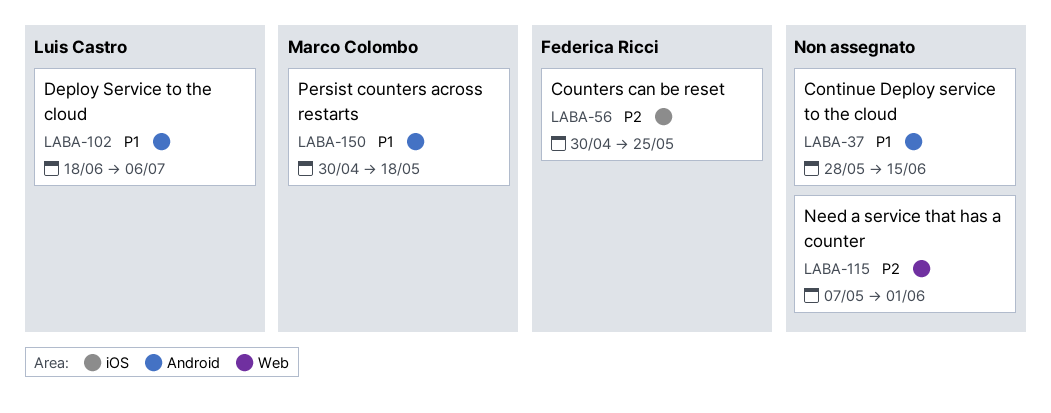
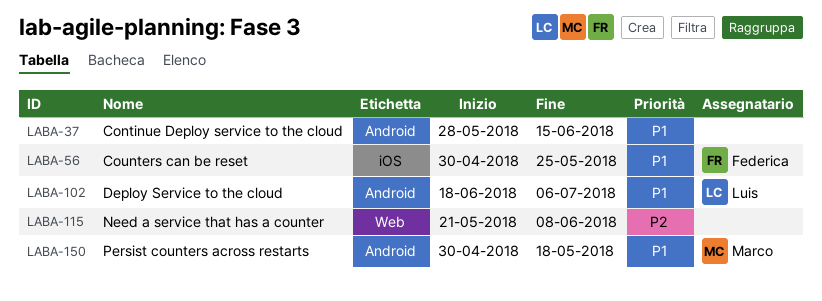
LABA-56, priority: P2 -> P1
LABA-115, start: May 7 -> May 21
LABA-115, due: Jun 1 -> Jun 8

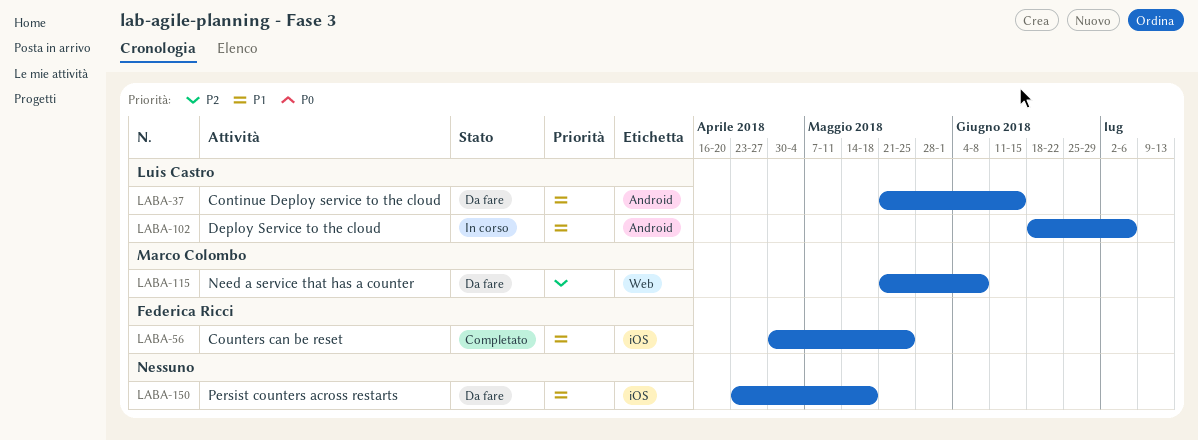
LABA-37, owner: none -> Luis Castro
LABA-37, start: May 28 -> May 21
LABA-115, owner: none -> Marco Colombo
LABA-150, owner: Marco Colombo -> none
LABA-150, label: Android -> iOS
LABA-150, start: Apr 30 -> Apr 23

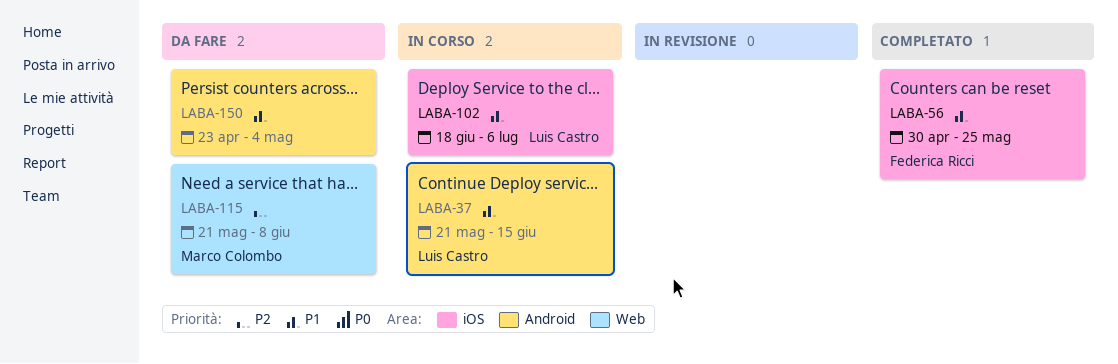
LABA-37, status: Da fare -> In corso
LABA-102, label: Android -> iOS
LABA-150, label: iOS -> Android
LABA-150, due: May 18 -> May 4

